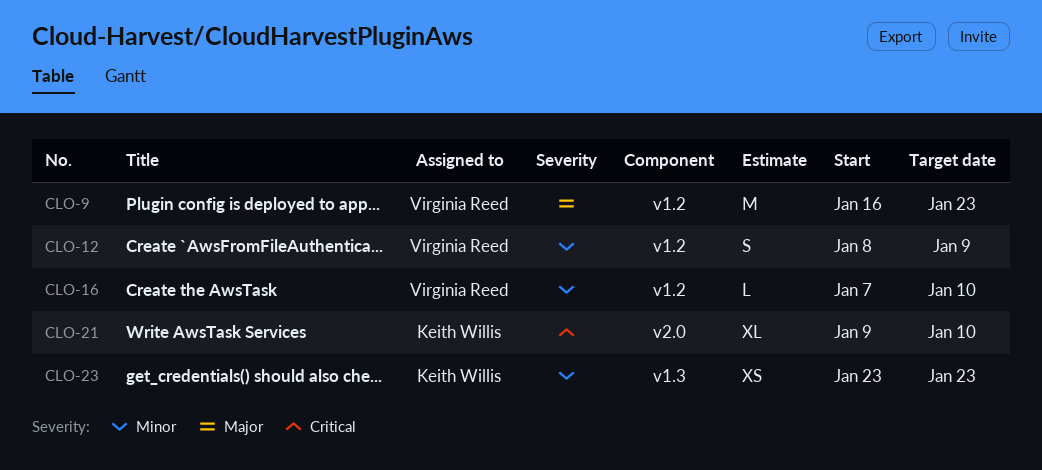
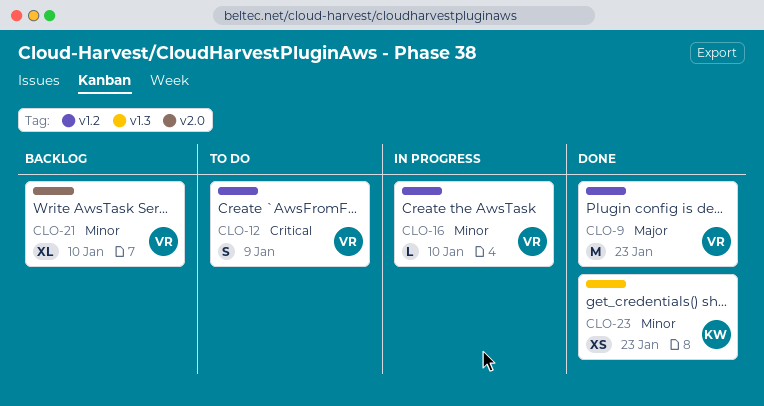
CLO-12, priority: Minor -> Critical
CLO-21, owner: Keith Willis -> Virginia Reed
CLO-21, priority: Critical -> Minor

